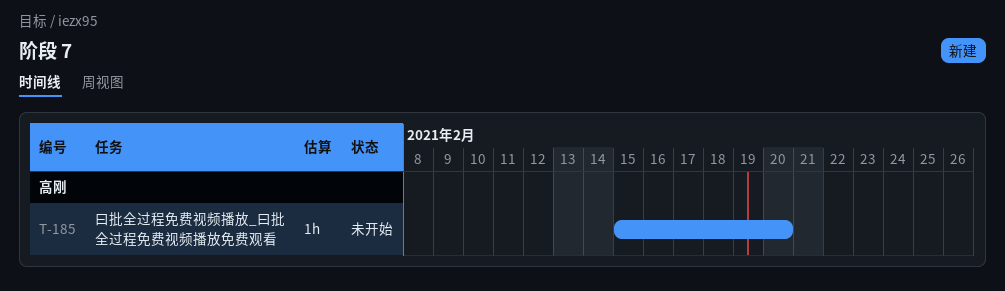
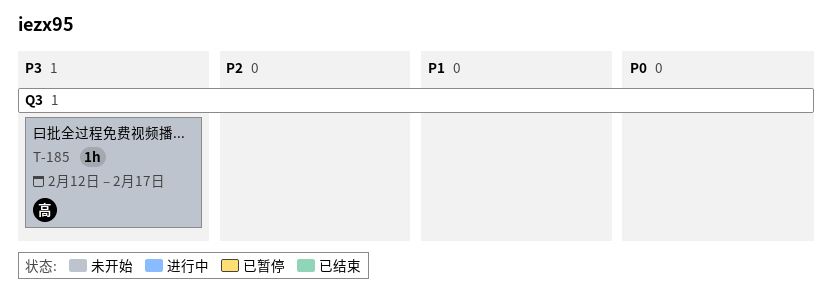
T-185, start: Feb 15 -> Feb 12
T-185, due: Feb 20 -> Feb 17

